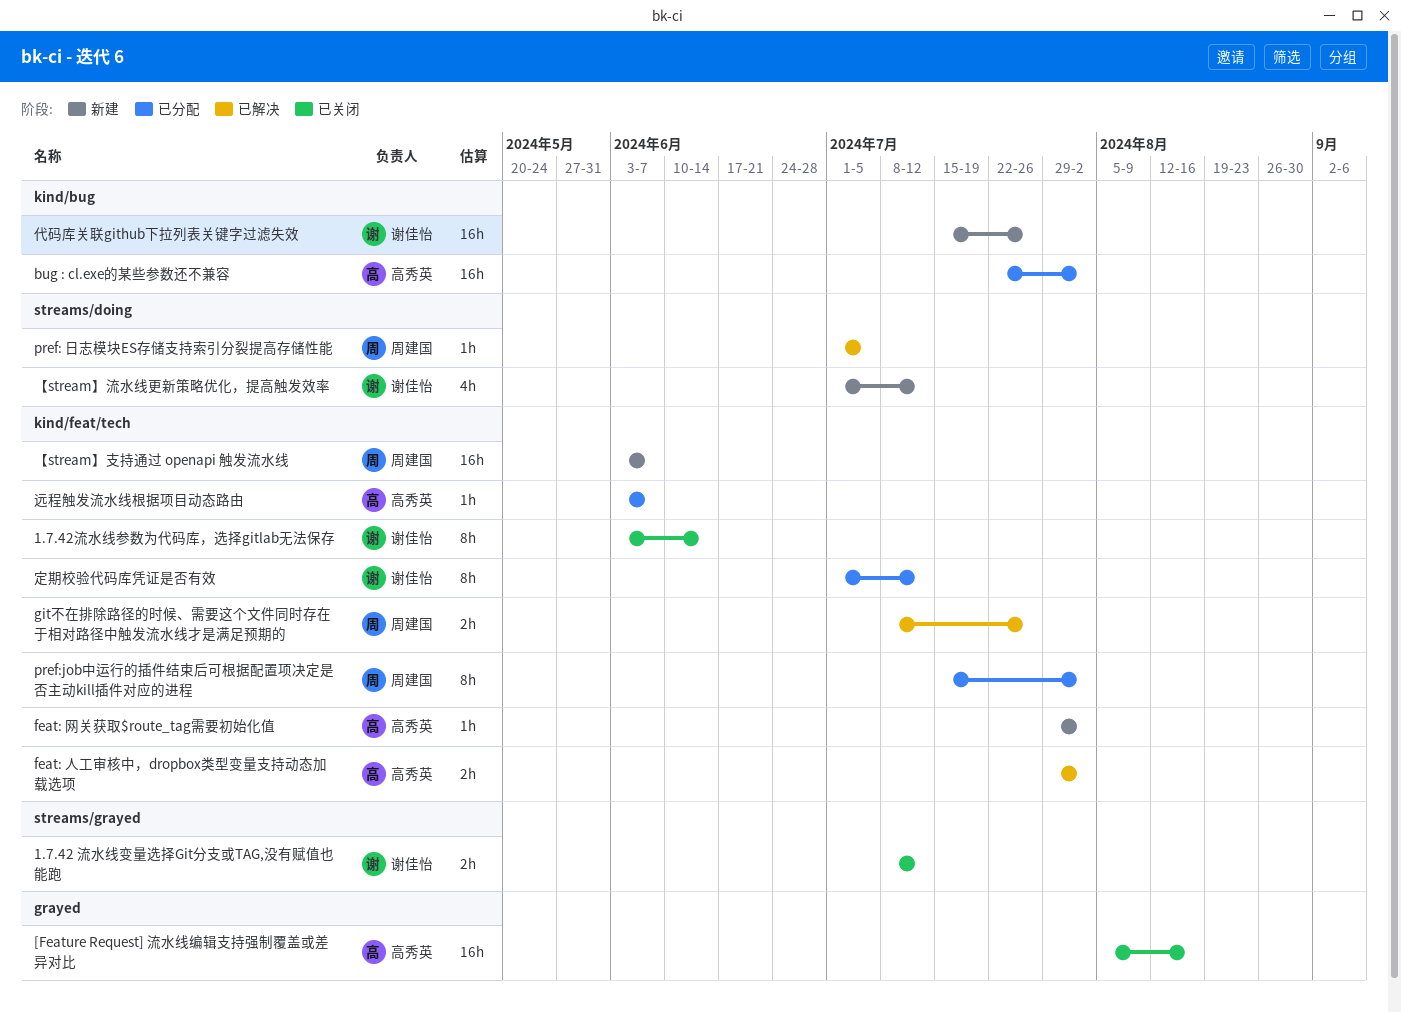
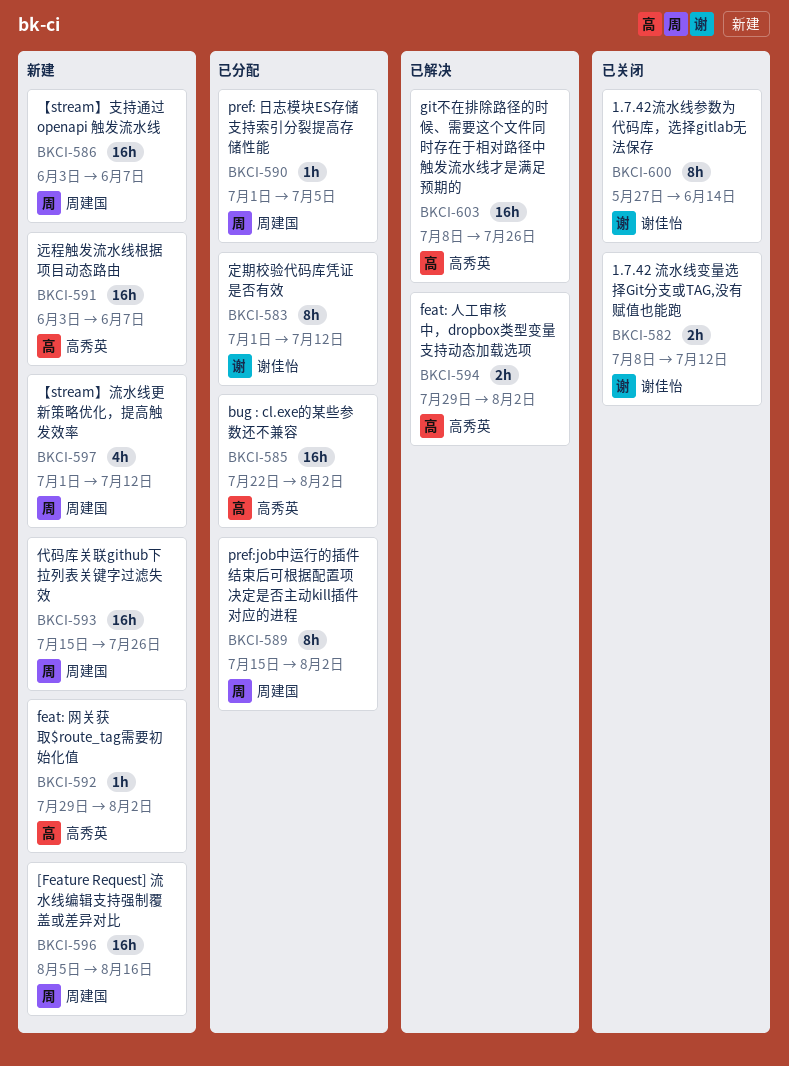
1.7.42流水线参数为代码库，选择gitlab无法保存, start: Jun 3 -> May 27
[Feature Request] 流水线编辑支持强制覆盖或差异对比, status: 已关闭 -> 新建
[Feature Request] 流水线编辑支持强制覆盖或差异对比, owner: 高秀英 -> 周建国
git不在排除路径的时候、需要这个文件同时存在于相对路径中触发流水线才是满足预期的, owner: 周建国 -> 高秀英
git不在排除路径的时候、需要这个文件同时存在于相对路径中触发流水线才是满足预期的, estimate: 2h -> 16h
pref: 日志模块ES存储支持索引分裂提高存储性能, status: 已解决 -> 已分配
【stream】流水线更新策略优化，提高触发效率, owner: 谢佳怡 -> 周建国
代码库关联github下拉列表关键字过滤失效, owner: 谢佳怡 -> 周建国
远程触发流水线根据项目动态路由, status: 已分配 -> 新建
远程触发流水线根据项目动态路由, estimate: 1h -> 16h

